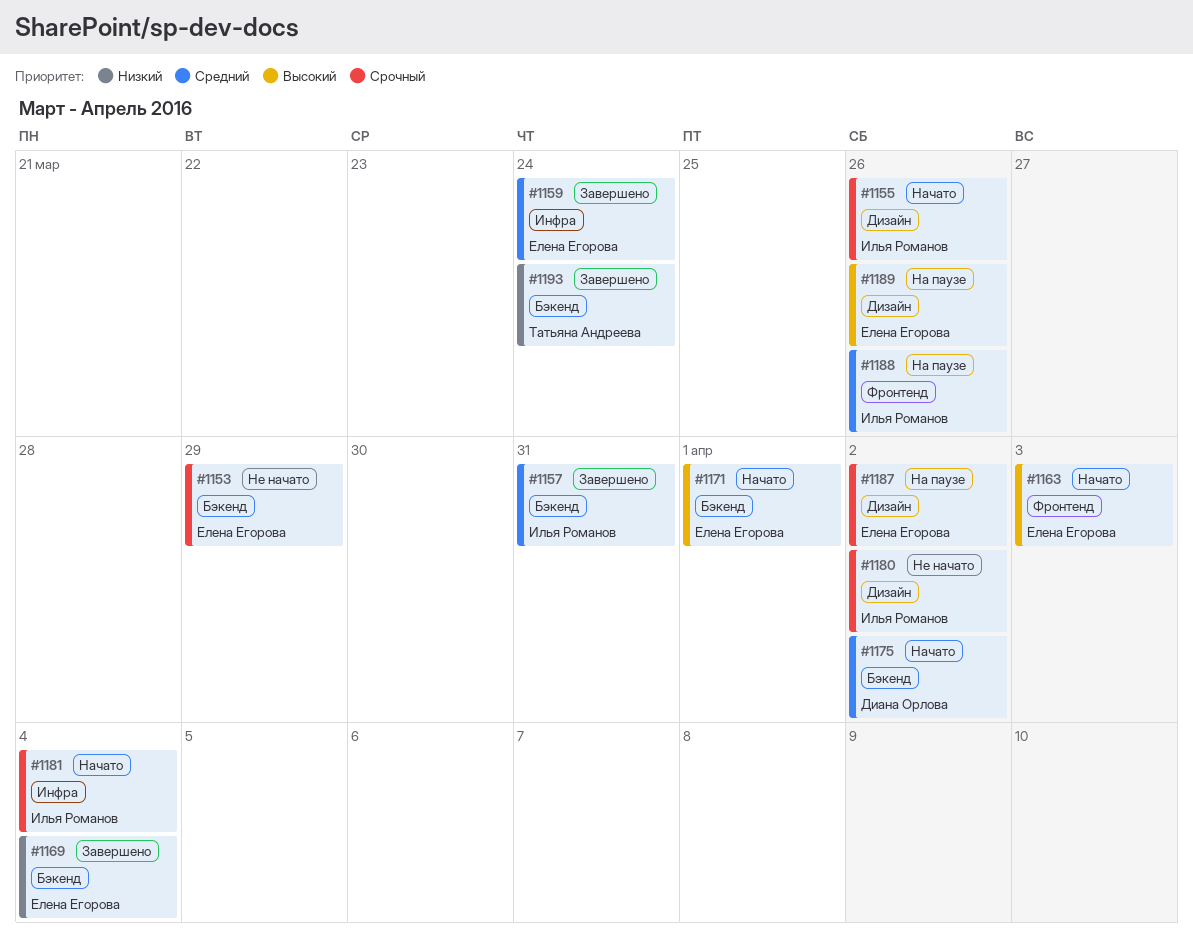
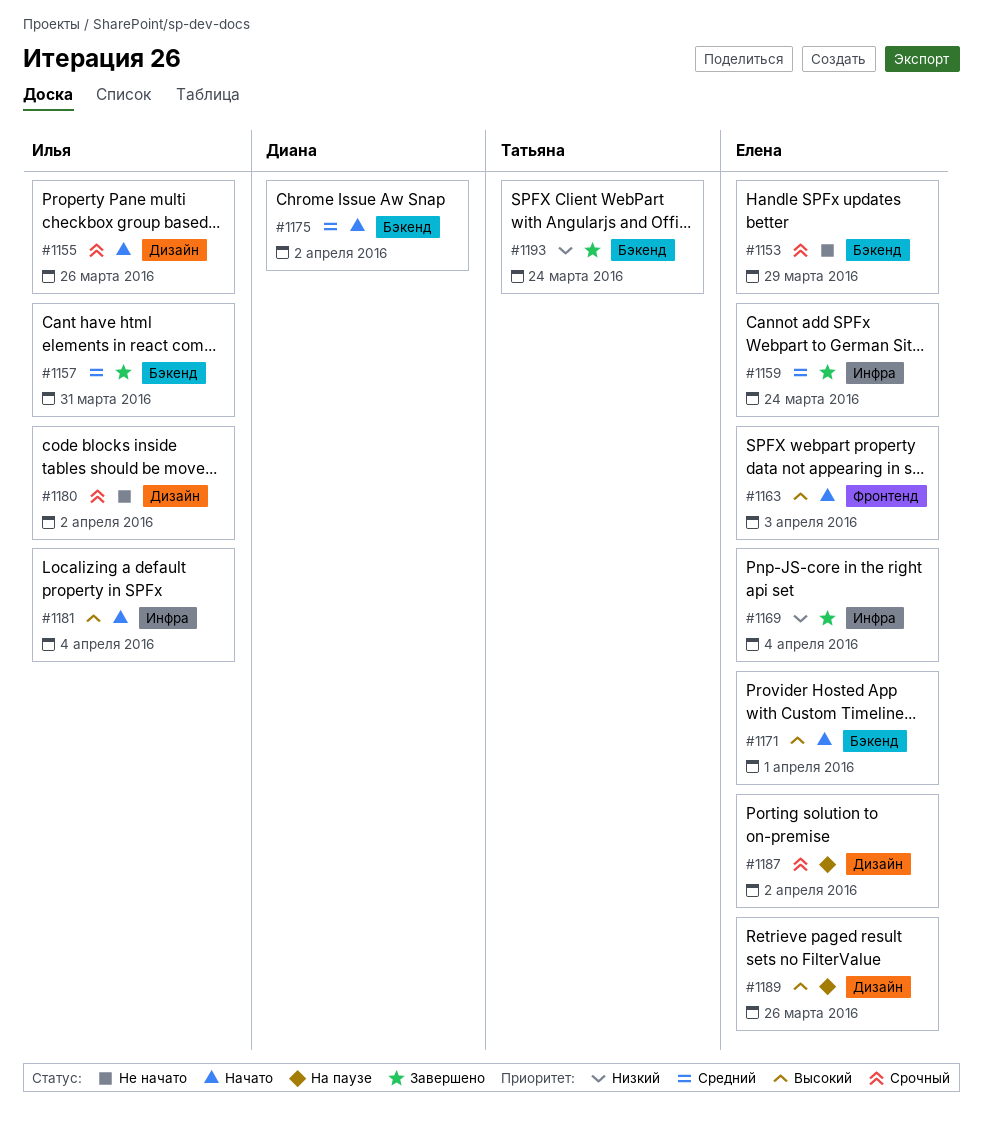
#1169, label: Бэкенд -> Инфра
#1181, priority: Срочный -> Высокий
#1188: present -> none

